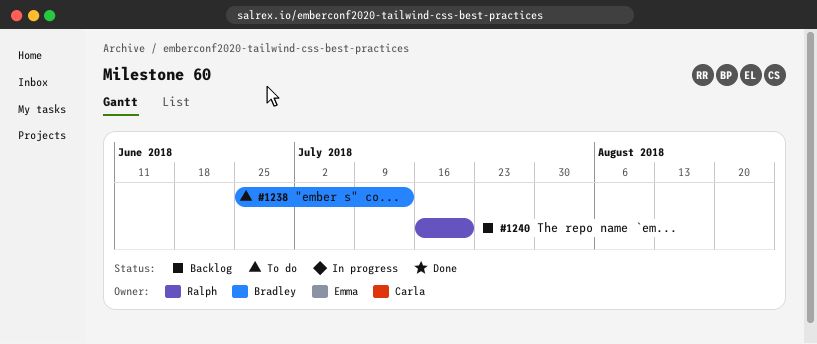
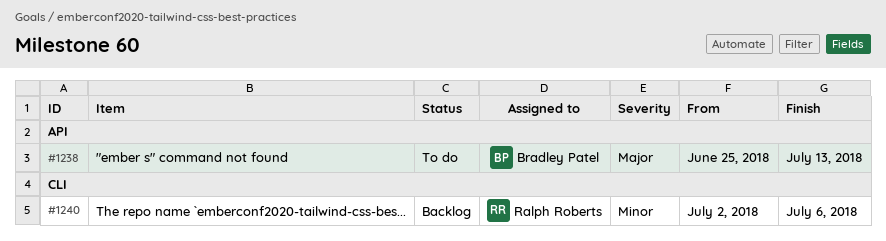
#1240, start: Jul 16 -> Jul 2
#1240, due: Jul 20 -> Jul 6

